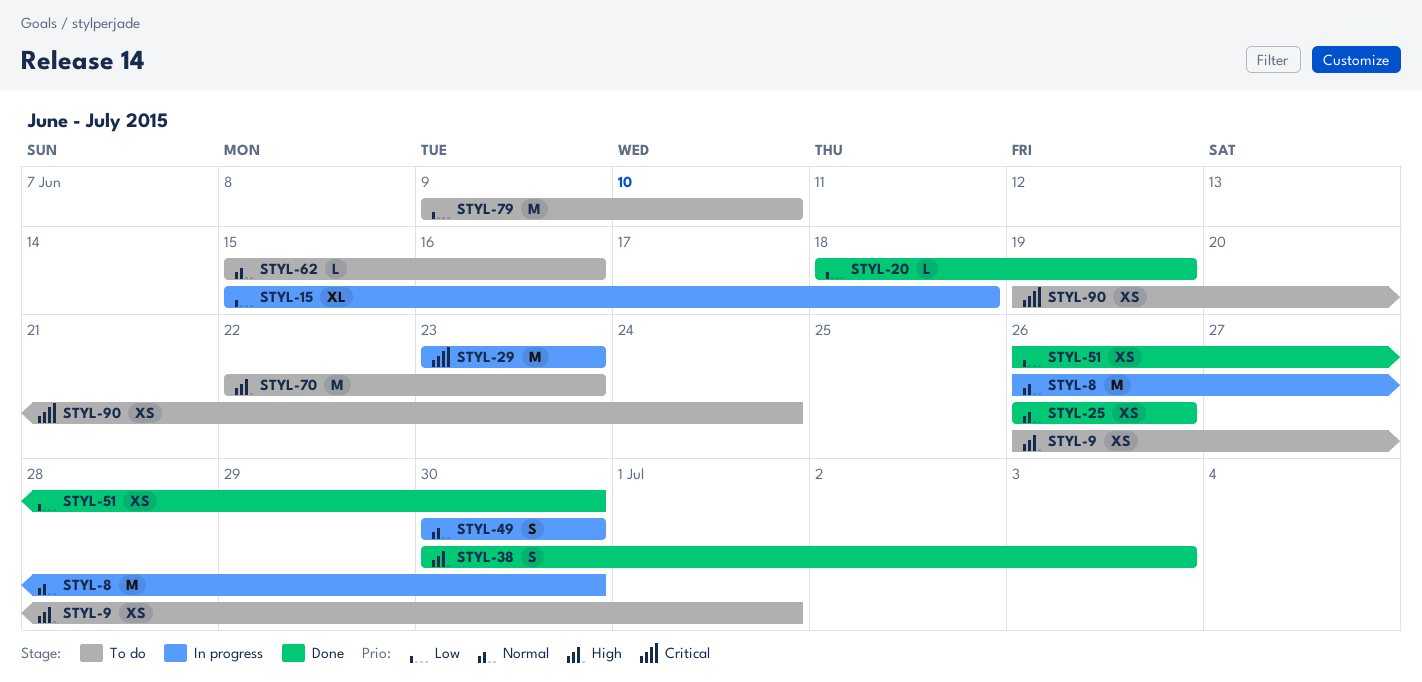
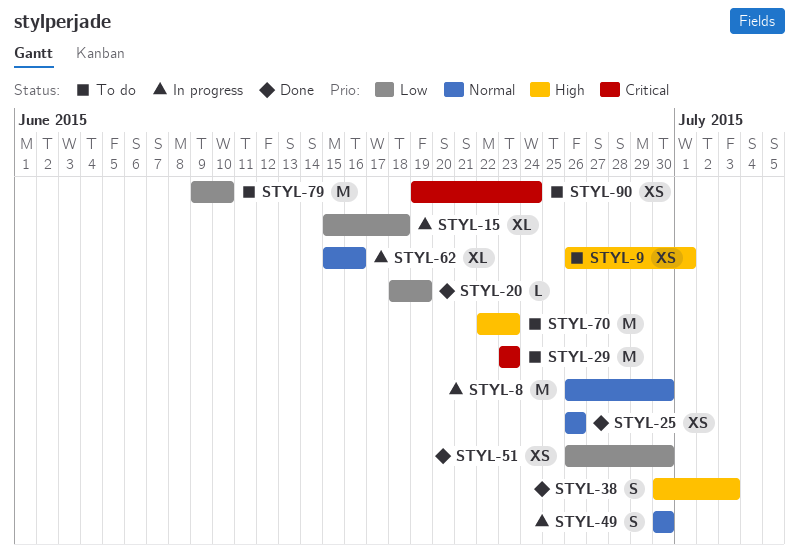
STYL-29, status: In progress -> To do
STYL-62, status: To do -> In progress
STYL-62, estimate: L -> XL

